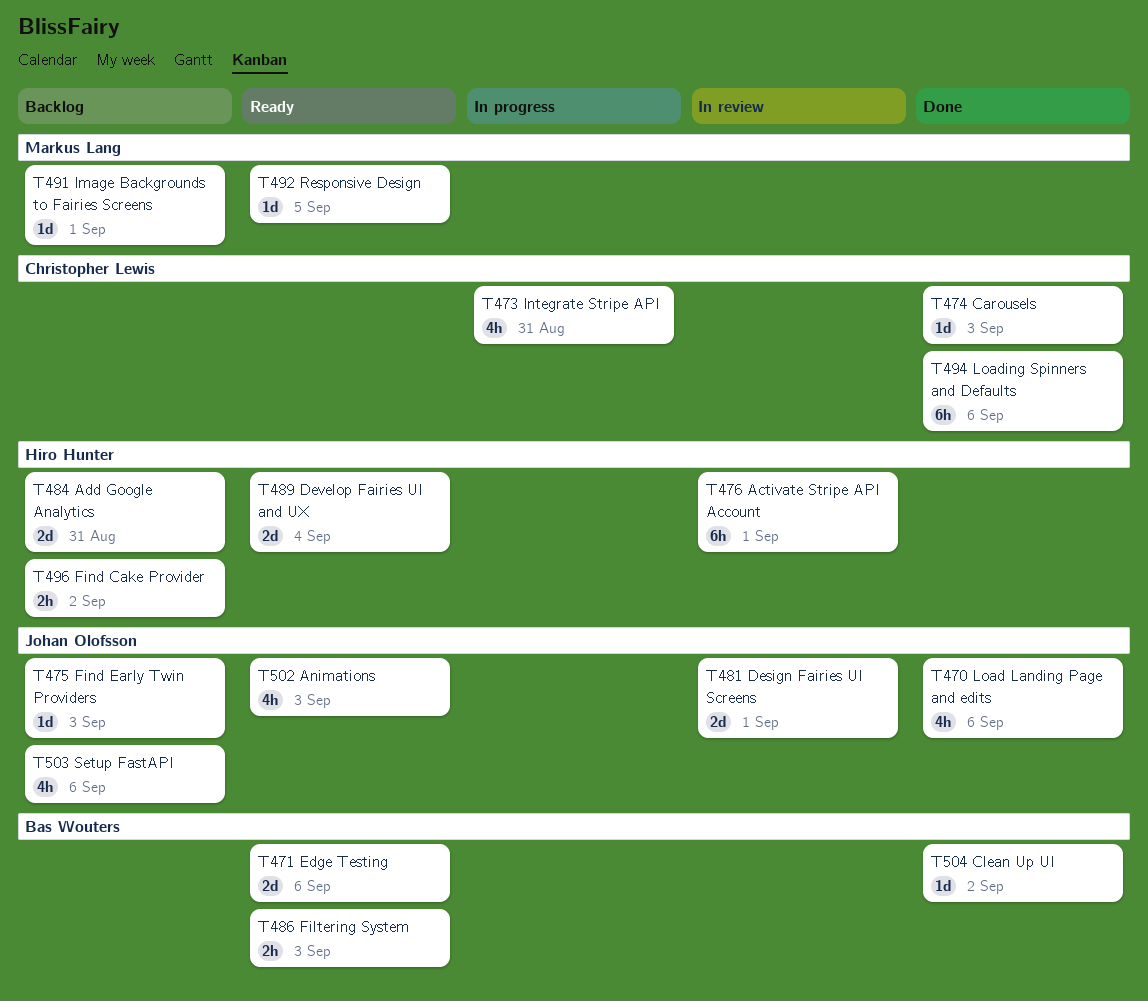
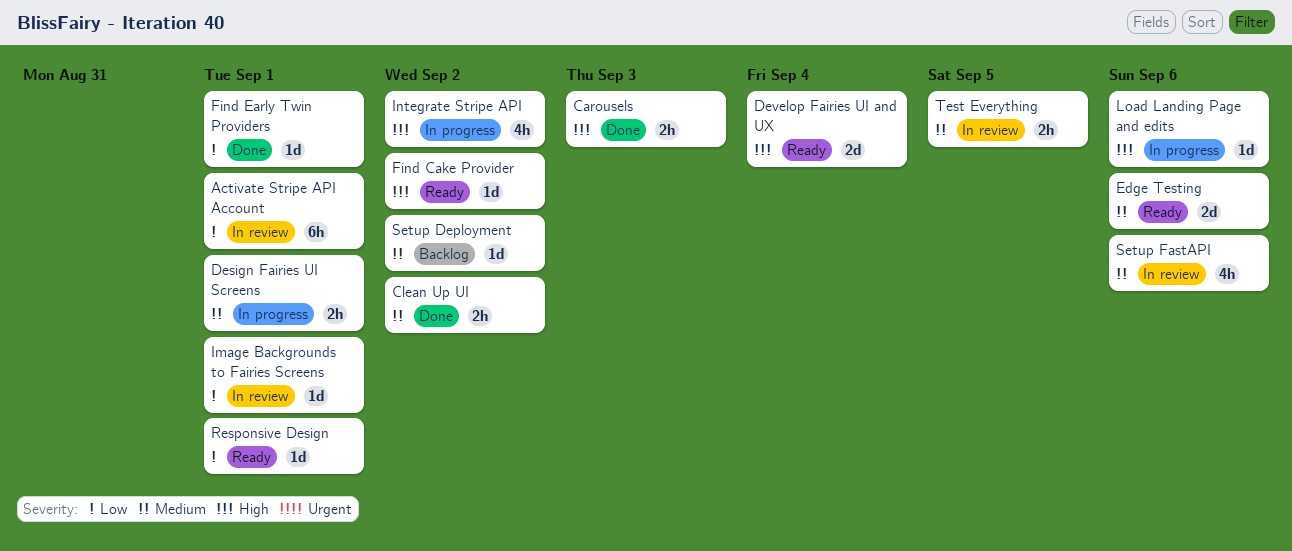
Add Google Analytics: present -> none
Animations: present -> none
Carousels, estimate: 1d -> 2h
Clean Up UI, estimate: 1d -> 2h
Design Fairies UI Screens, status: In review -> In progress
Design Fairies UI Screens, estimate: 2d -> 2h
Filtering System: present -> none
Find Cake Provider, status: Backlog -> Ready
Find Cake Provider, estimate: 2h -> 1d
Find Early Twin Providers, status: Backlog -> Done
Find Early Twin Providers, due: Sep 3 -> Sep 1
Image Backgrounds to Fairies Screens, status: Backlog -> In review
Integrate Stripe API, due: Aug 31 -> Sep 2
Load Landing Page and edits, status: Done -> In progress
Load Landing Page and edits, estimate: 4h -> 1d
Loading Spinners and Defaults: present -> none
Responsive Design, due: Sep 5 -> Sep 1
Setup Deployment: none -> present
Setup FastAPI, status: Backlog -> In review
Test Everything: none -> present

